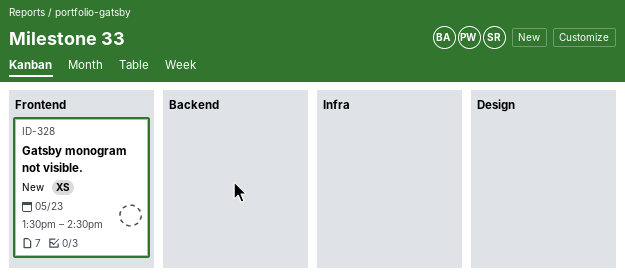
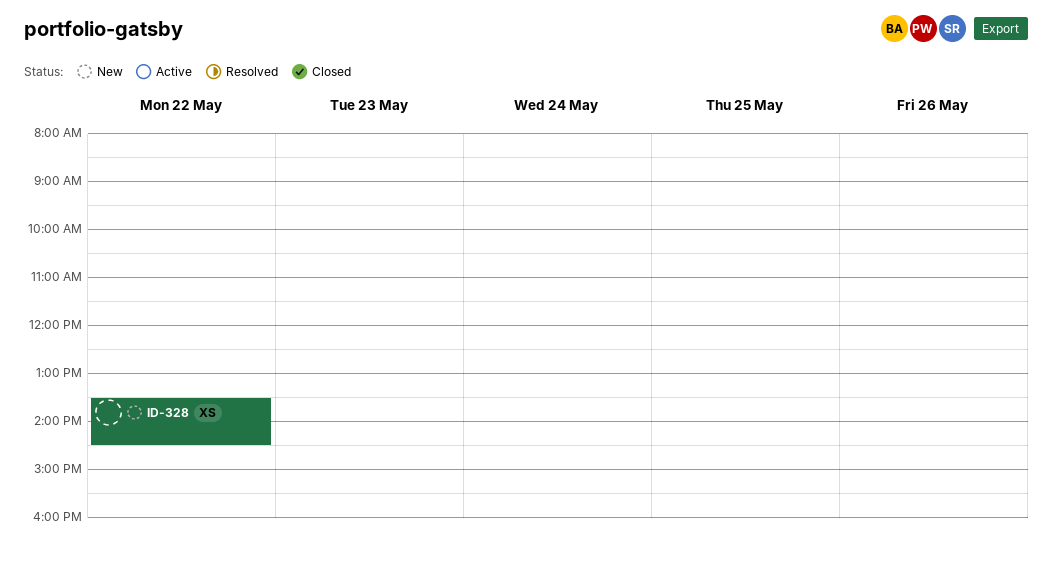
ID-328, day: May 23 -> May 22

